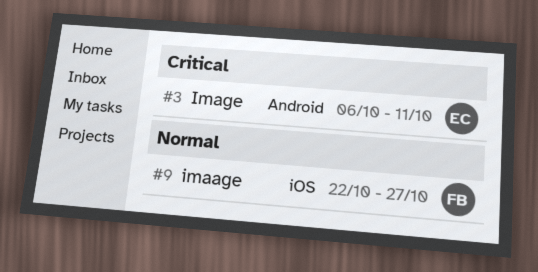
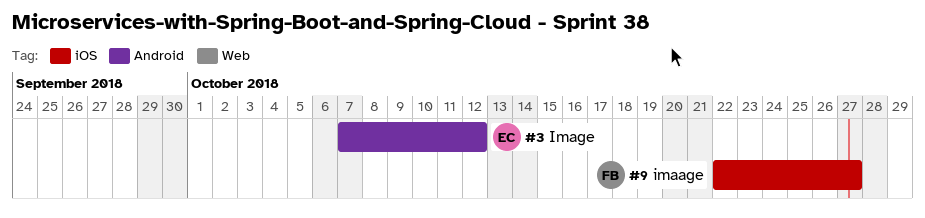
#3, start: Oct 6 -> Oct 7
#3, due: Oct 11 -> Oct 12

